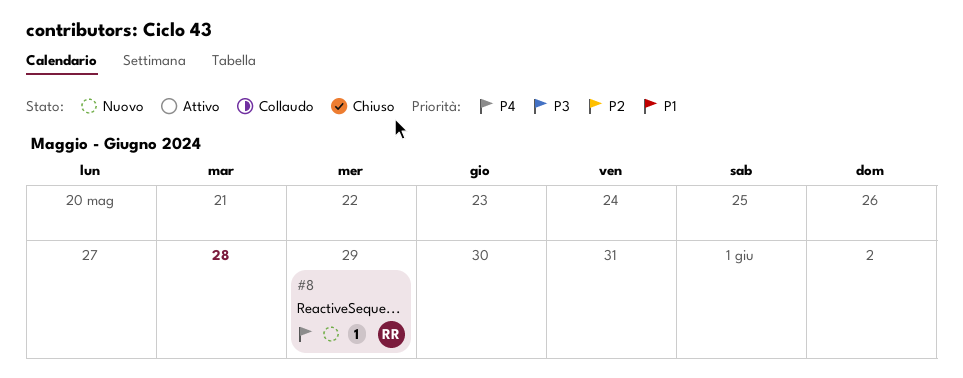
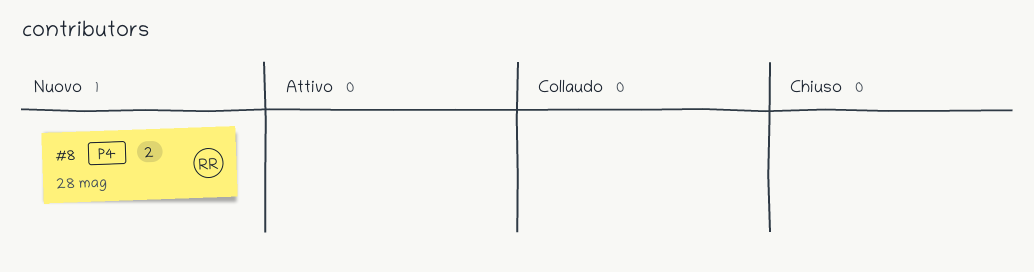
#8, estimate: 1 -> 2
#8, due: May 29 -> May 28

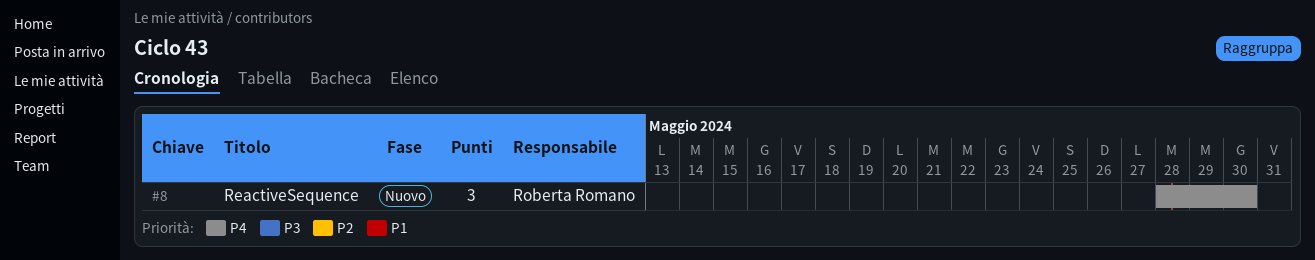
#8, estimate: 2 -> 3
#8, due: May 28 -> May 30

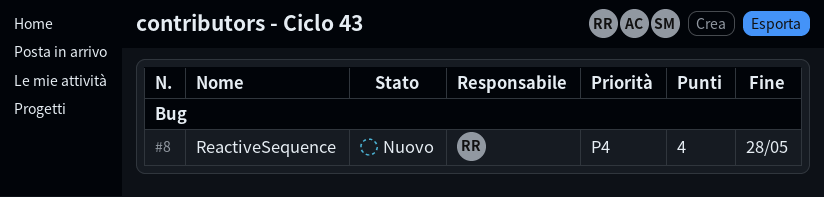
#8, estimate: 3 -> 4
#8, due: May 30 -> May 28

